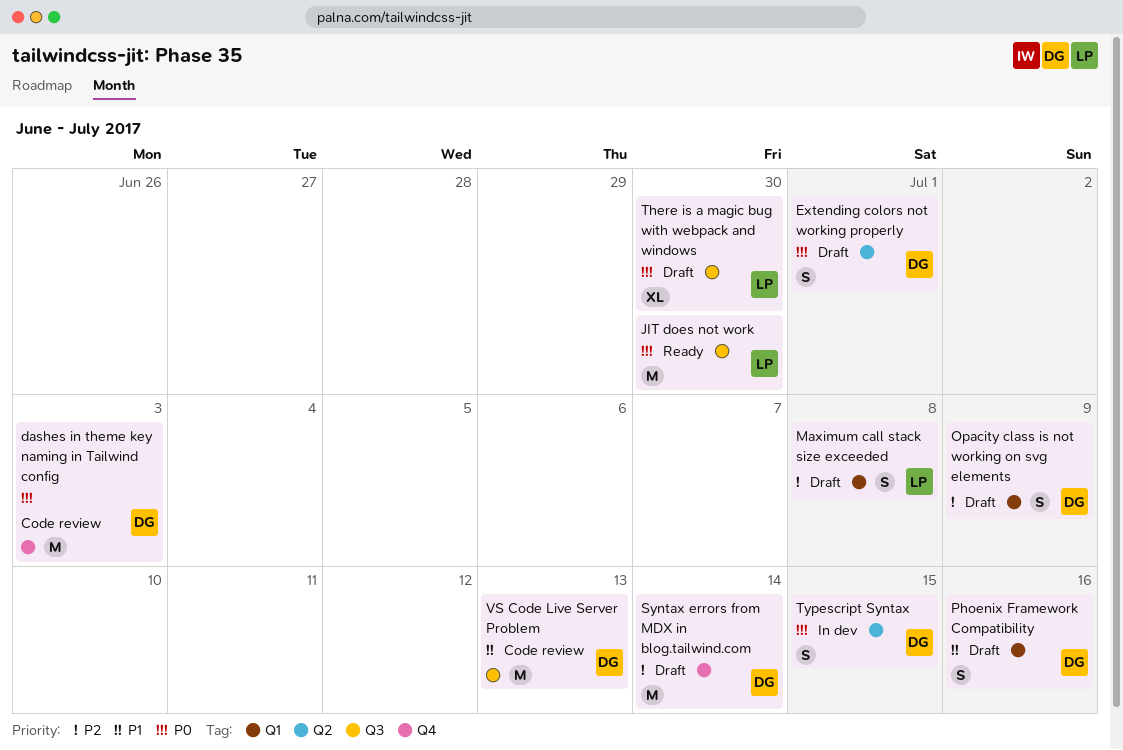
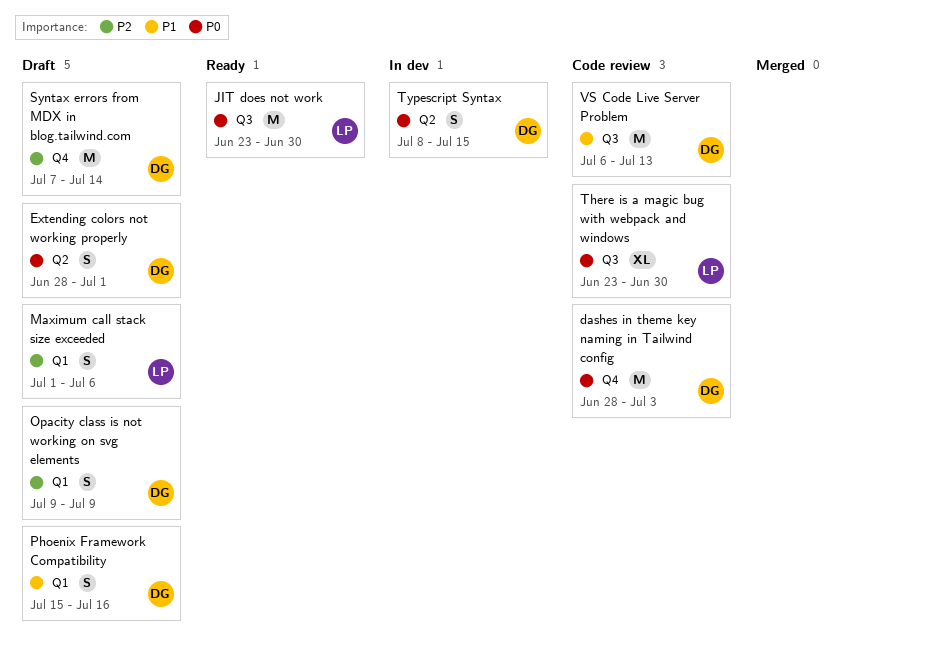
Maximum call stack size exceeded, due: Jul 8 -> Jul 6
There is a magic bug with webpack and windows, status: Draft -> Code review

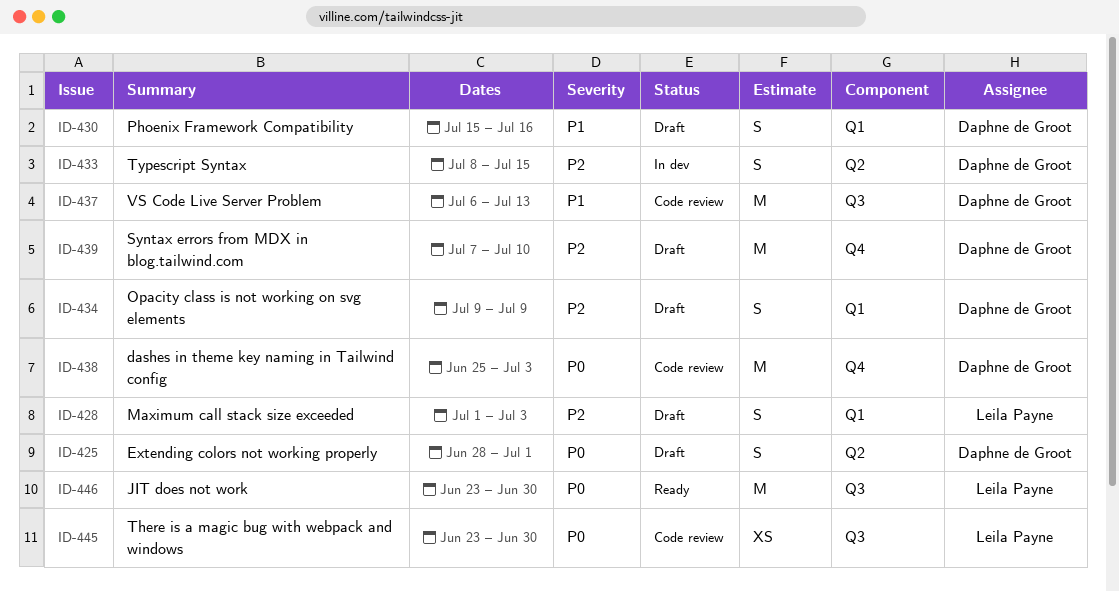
dashes in theme key naming in Tailwind config, start: Jun 28 -> Jun 25
Maximum call stack size exceeded, due: Jul 6 -> Jul 3
Syntax errors from MDX in blog.tailwind.com, due: Jul 14 -> Jul 10
There is a magic bug with webpack and windows, estimate: XL -> XS
Typescript Syntax, priority: P0 -> P2

